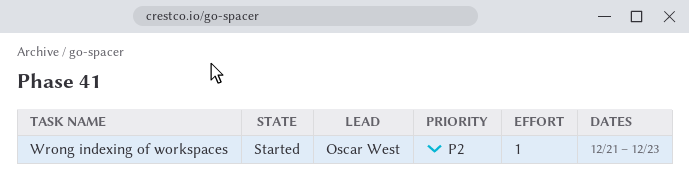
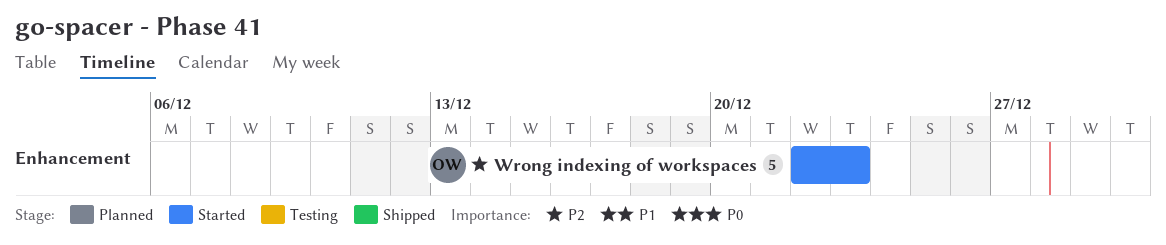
Wrong indexing of workspaces, estimate: 1 -> 5
Wrong indexing of workspaces, start: Dec 21 -> Dec 22

